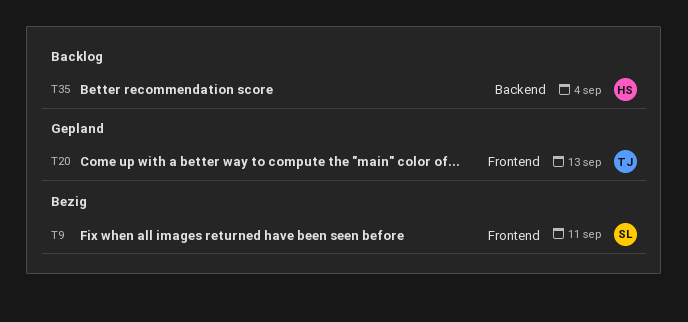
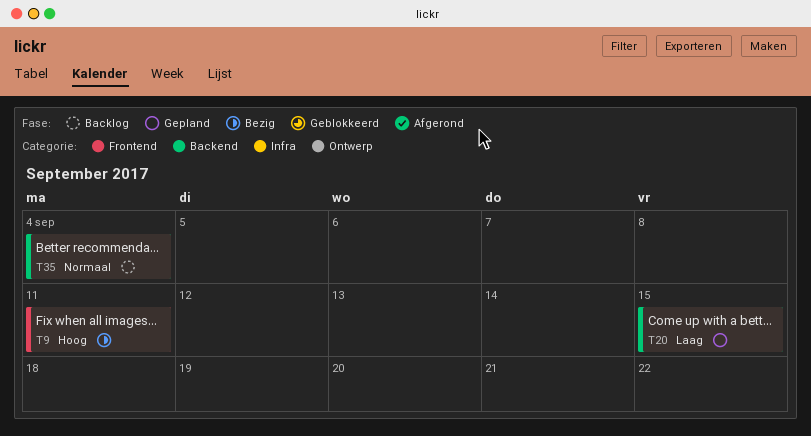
T20, label: Frontend -> Backend
T20, due: Sep 13 -> Sep 15

